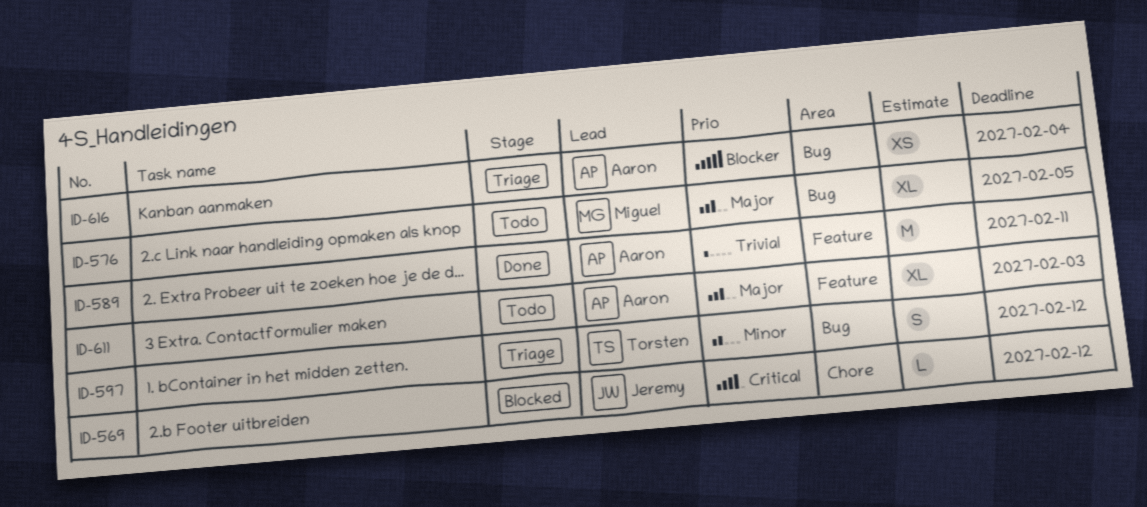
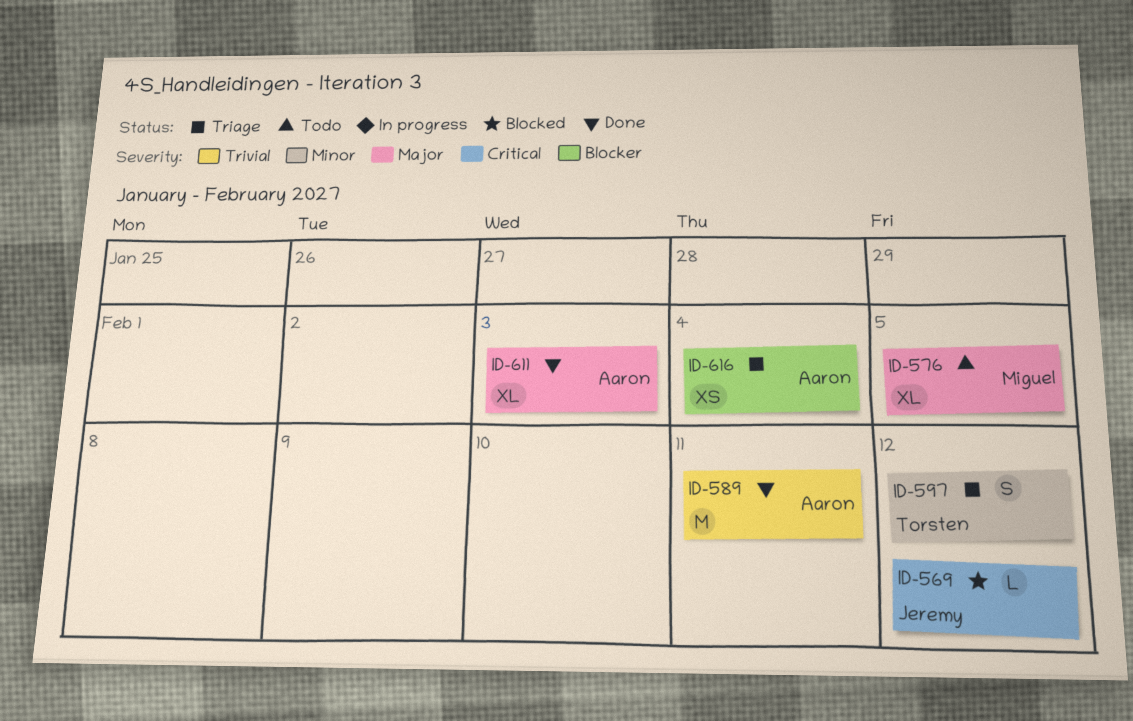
ID-611, status: Todo -> Done

